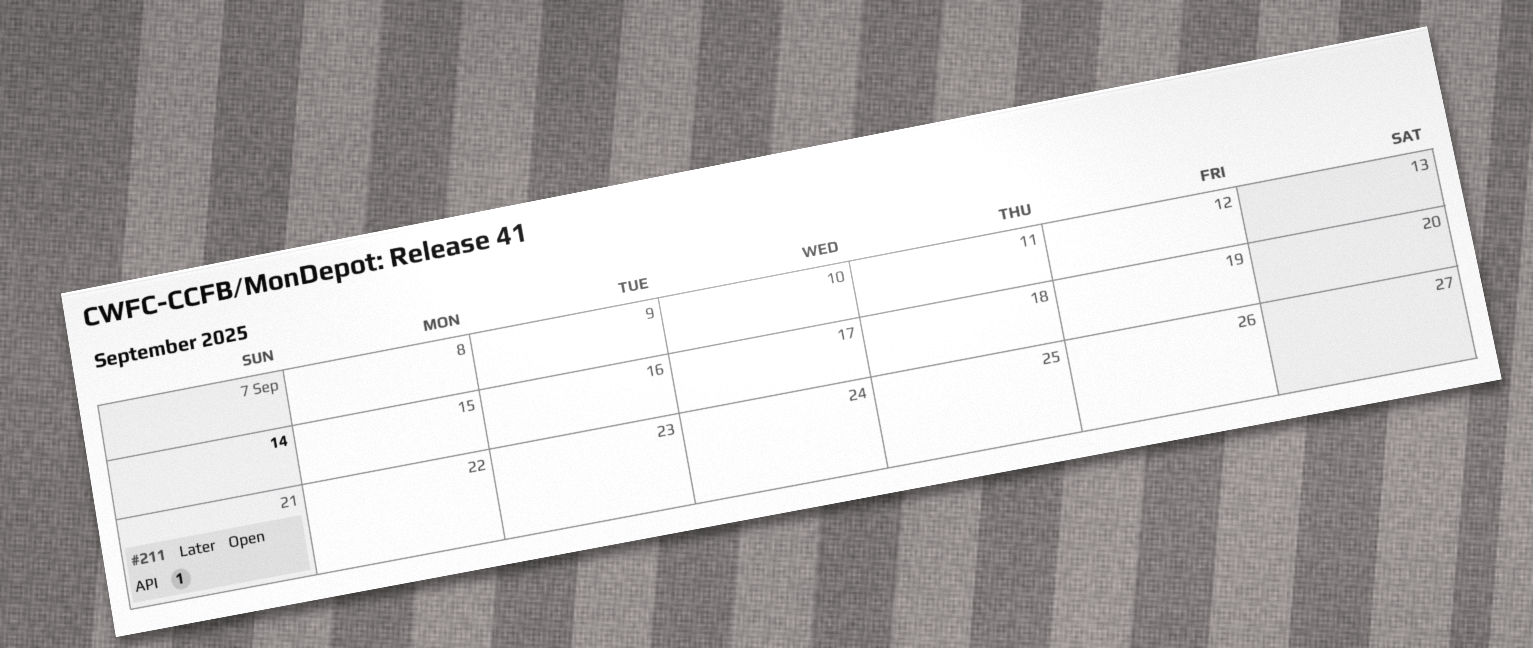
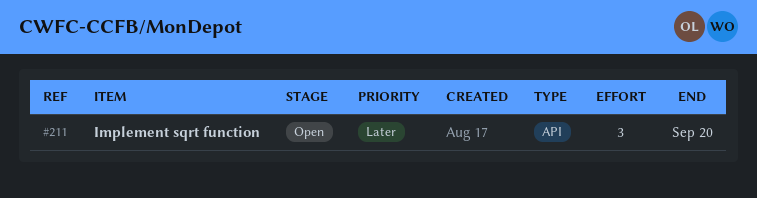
#211, estimate: 1 -> 3
#211, due: Sep 21 -> Sep 20

